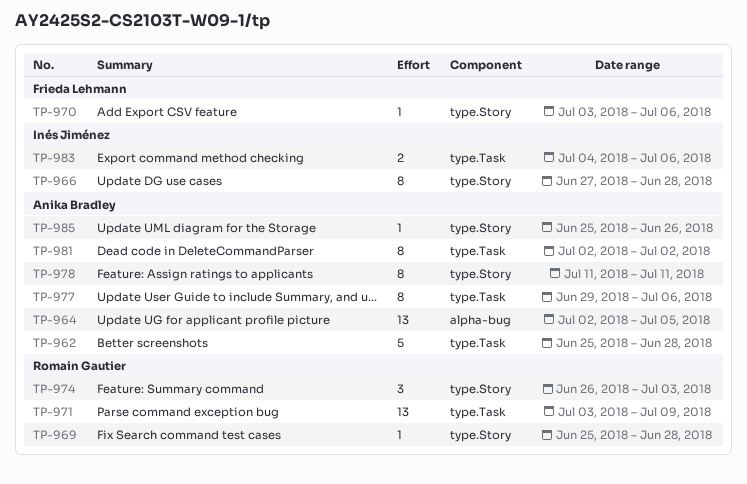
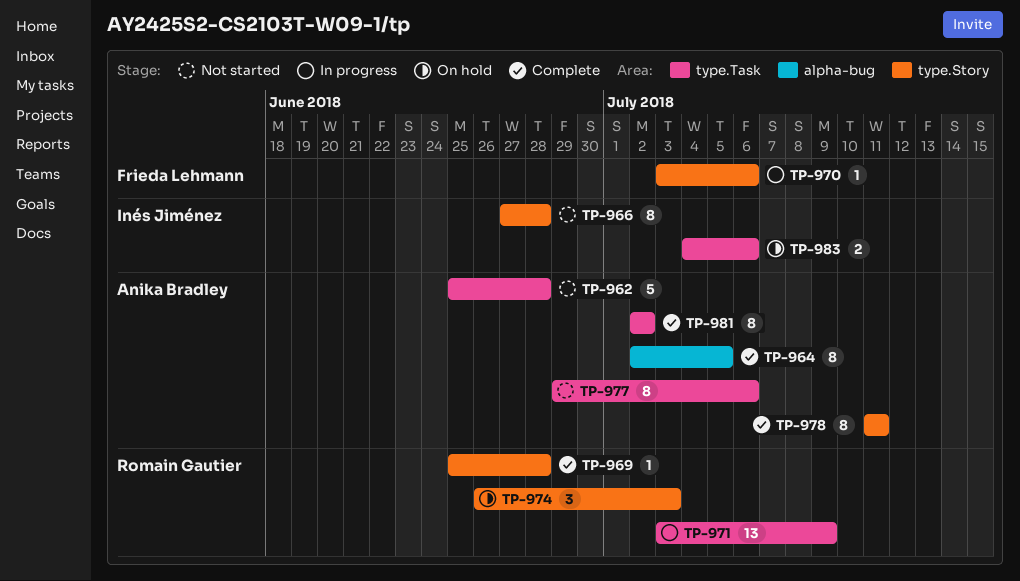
TP-964, estimate: 13 -> 8
TP-985: present -> none

